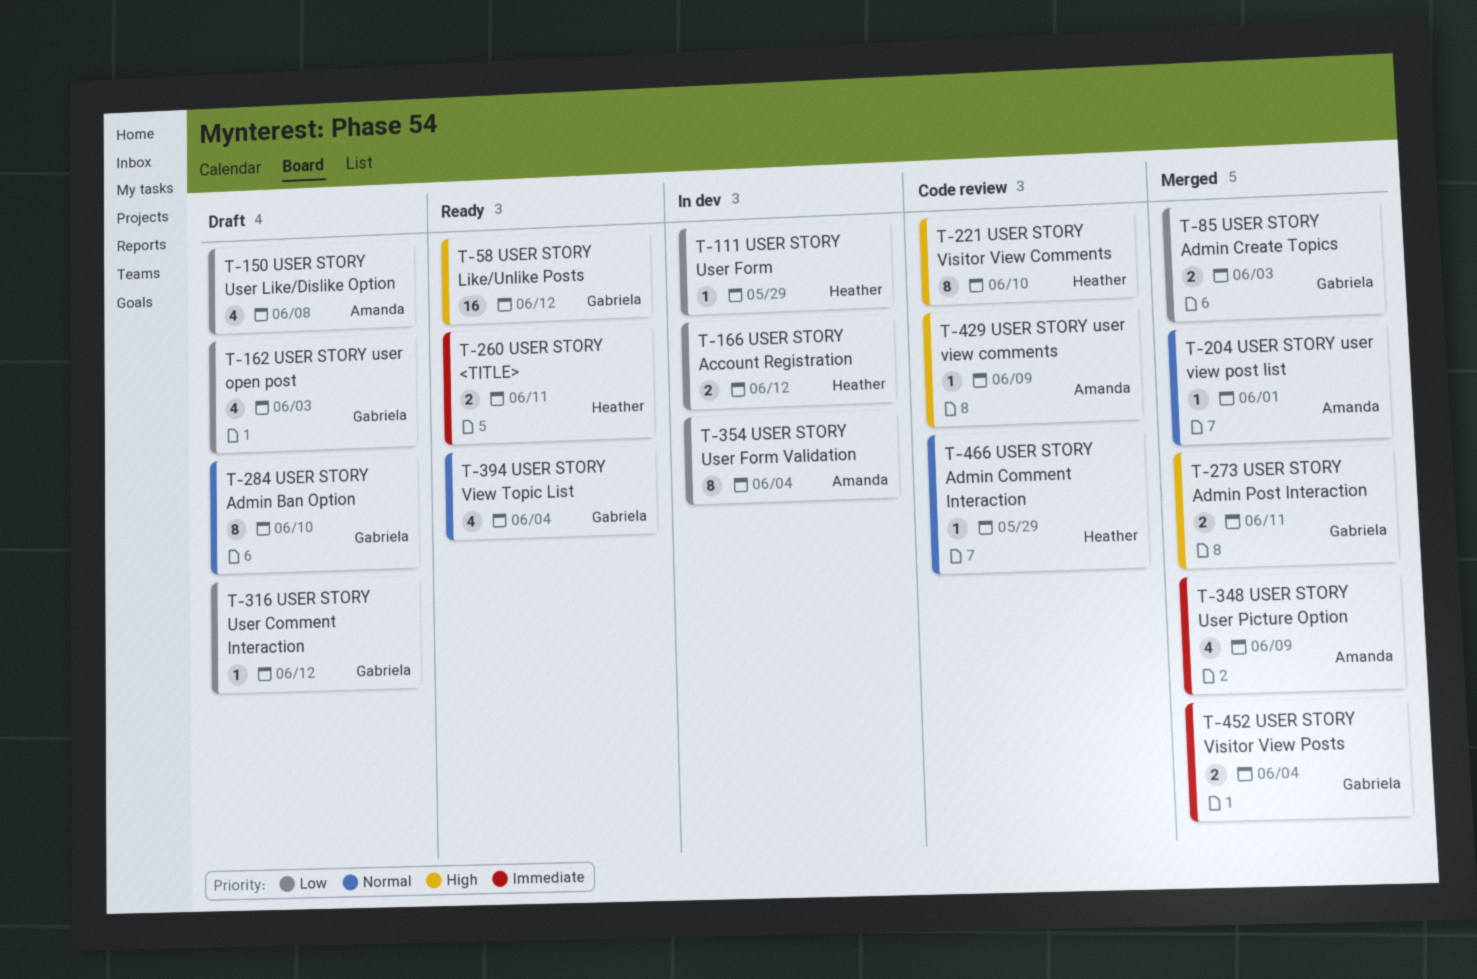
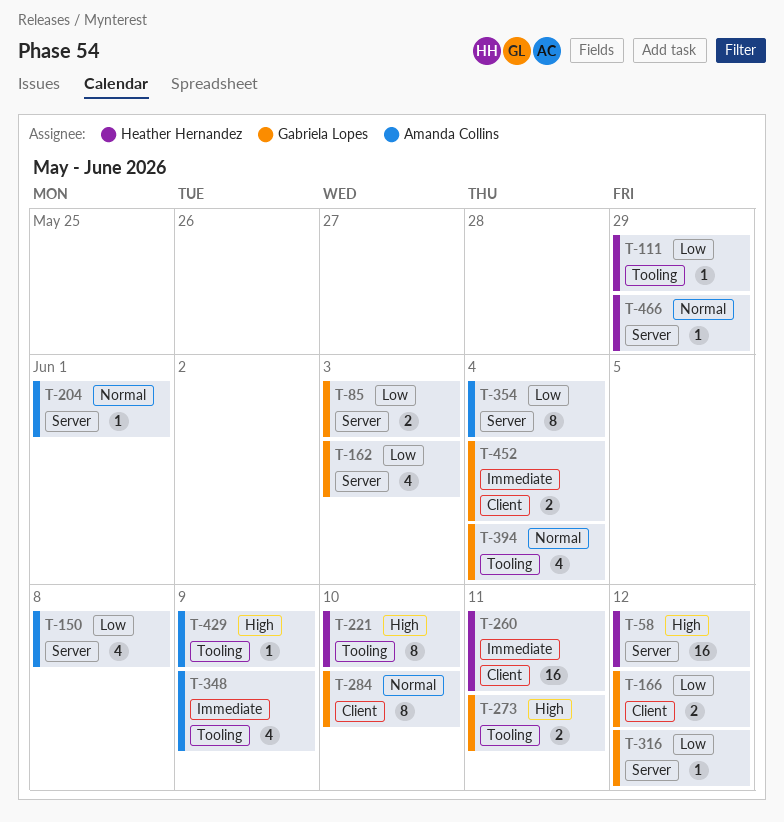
T-58, owner: Gabriela Lopes -> Heather Hernandez
T-166, owner: Heather Hernandez -> Gabriela Lopes
T-260, estimate: 2 -> 16

